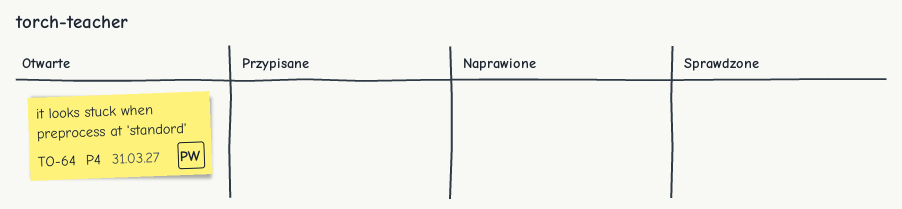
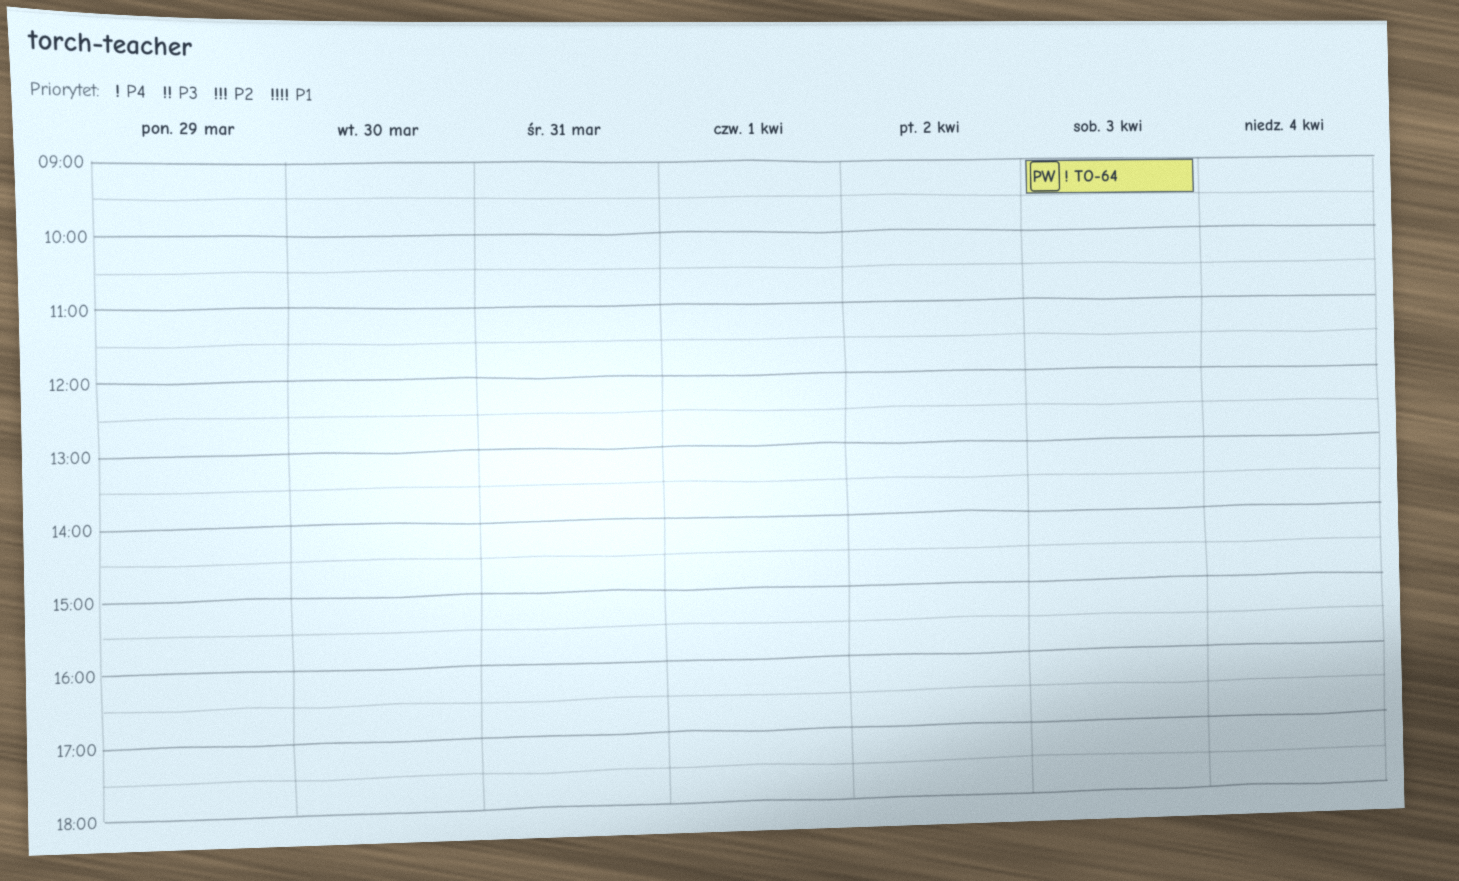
TO-64, day: Mar 31 -> Apr 3

